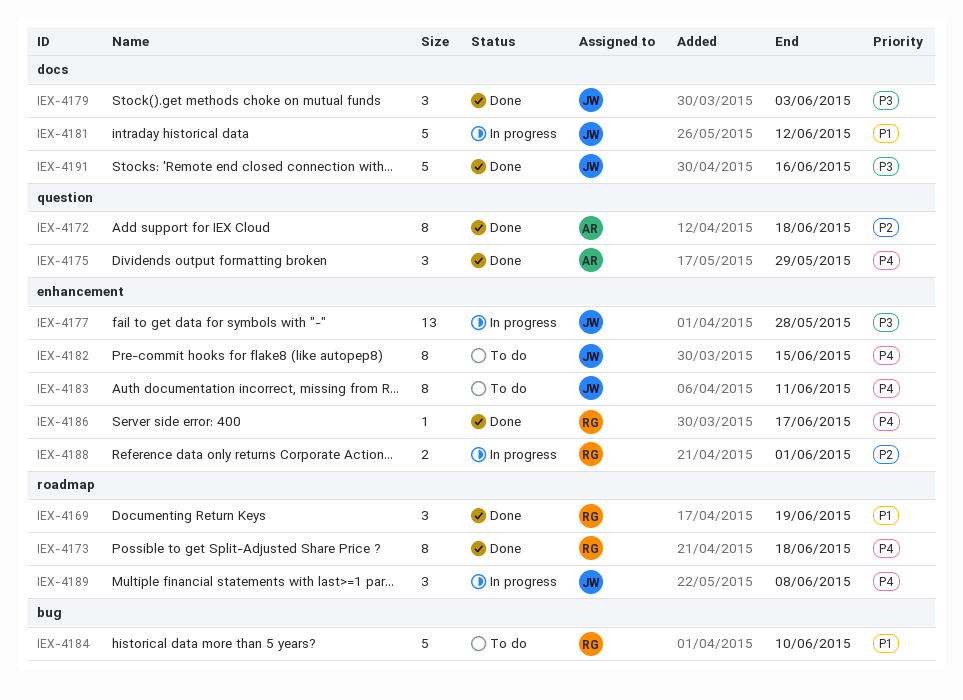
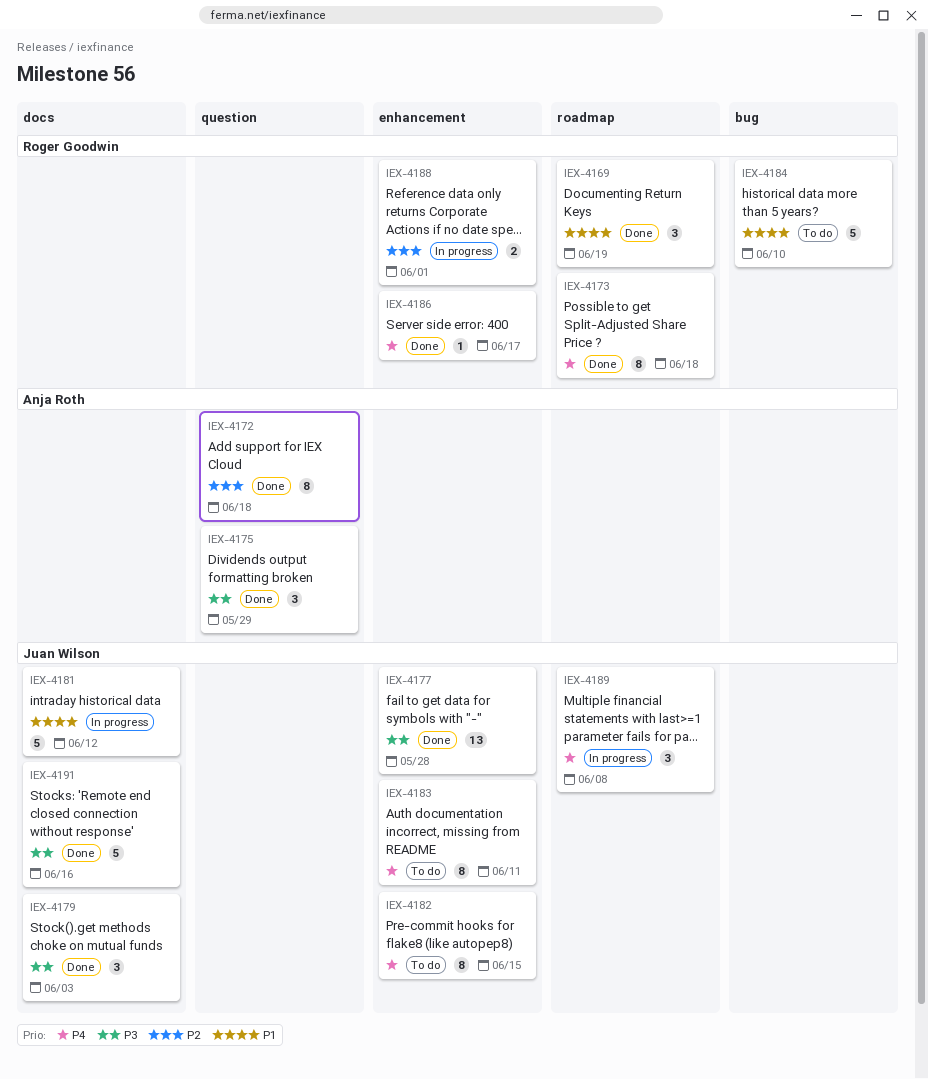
IEX-4175, priority: P4 -> P3
IEX-4177, status: In progress -> Done

